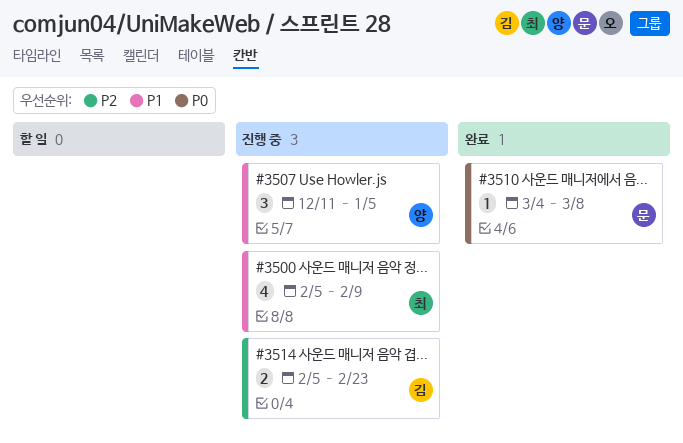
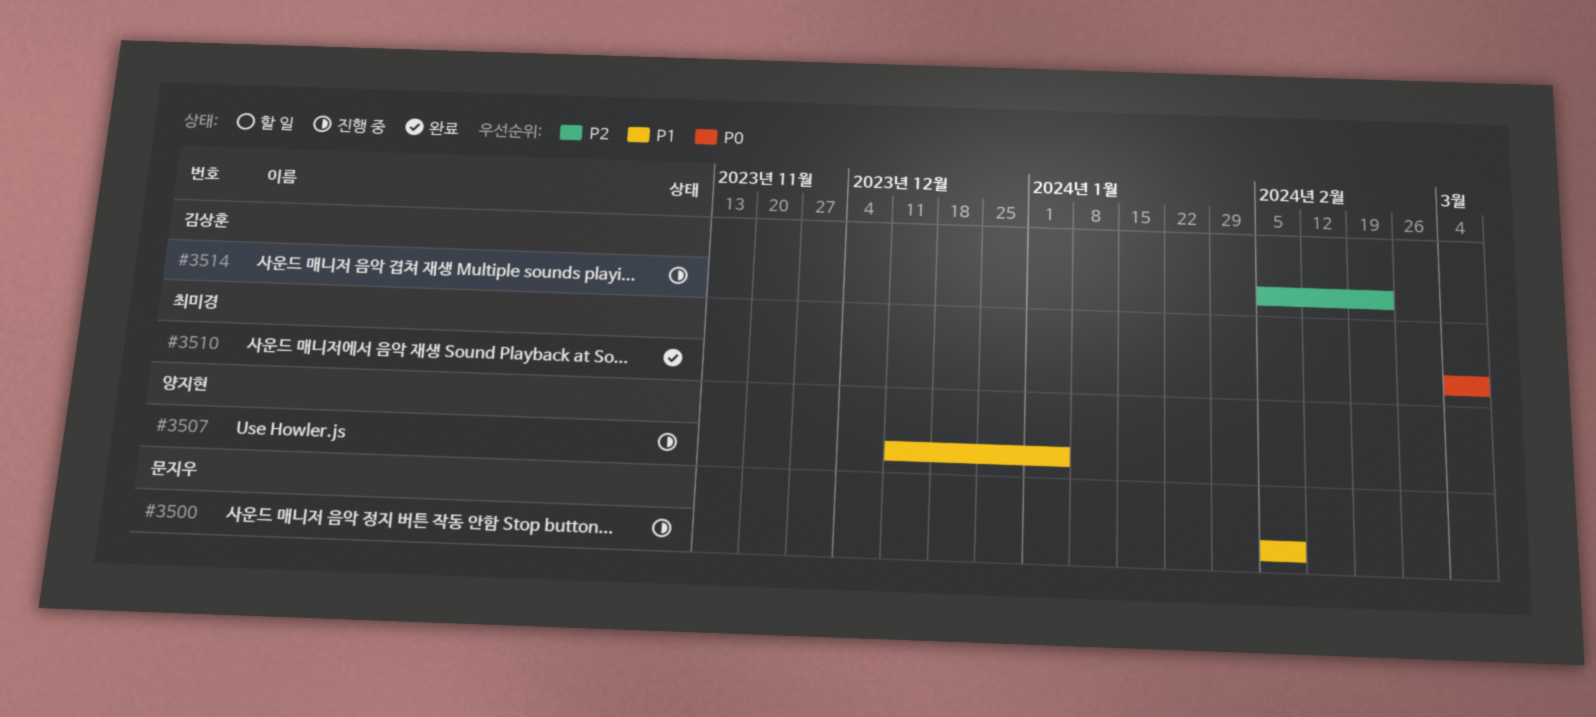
#3500, owner: 최미경 -> 문지우
#3510, owner: 문지우 -> 최미경

